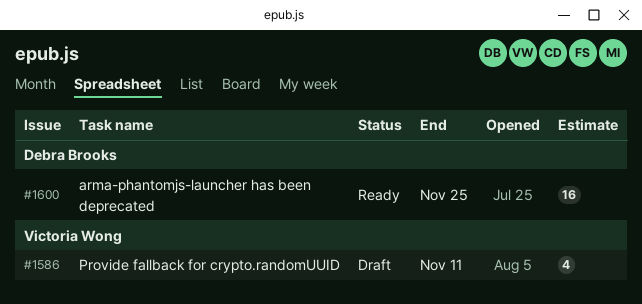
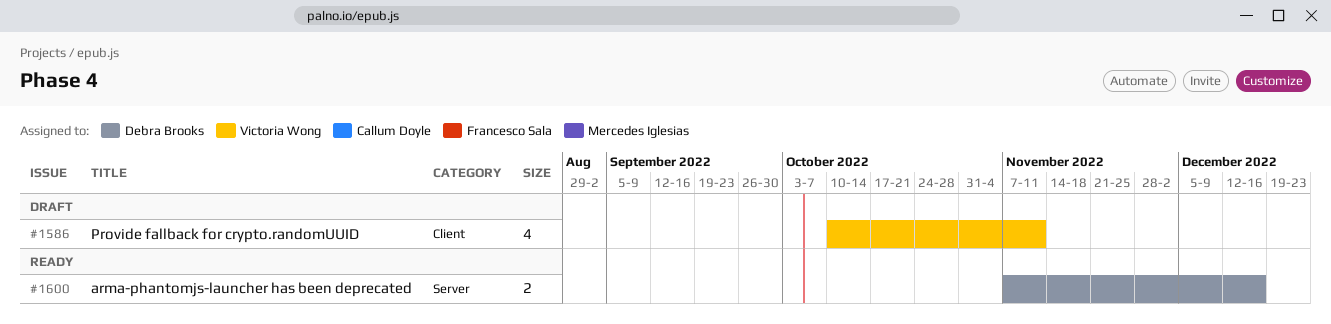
#1600, estimate: 16 -> 2
#1600, due: Nov 25 -> Dec 16

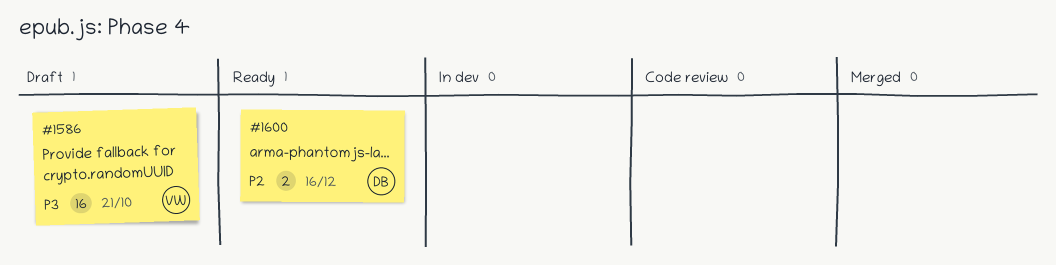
#1586, estimate: 4 -> 16
#1586, due: Nov 11 -> Oct 21

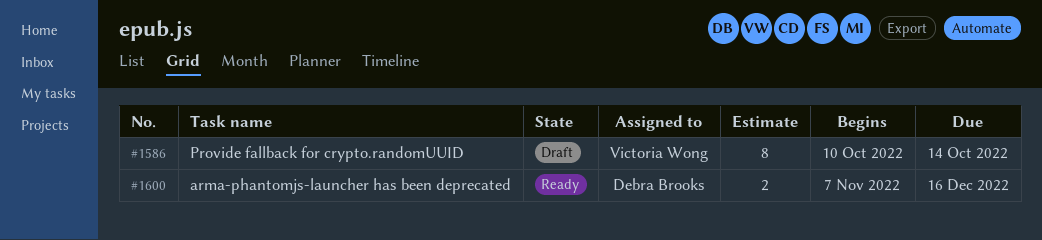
#1586, estimate: 16 -> 8
#1586, due: Oct 21 -> Oct 14

